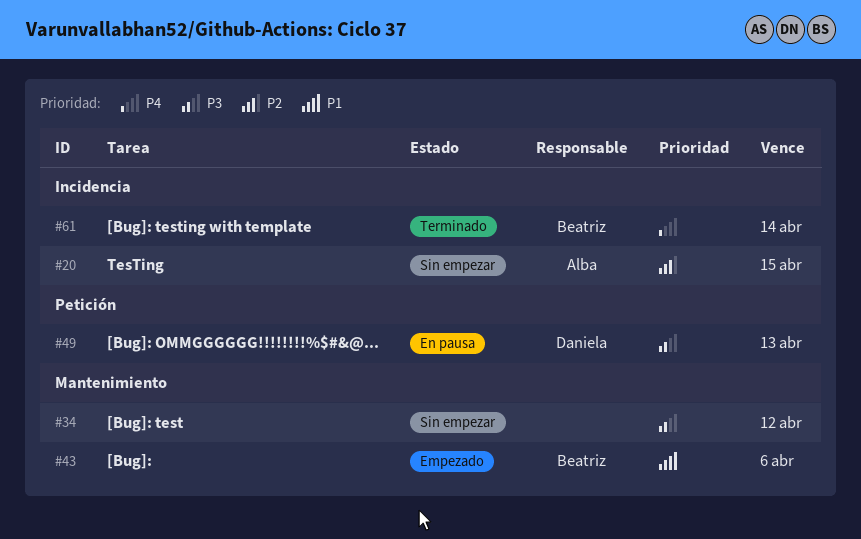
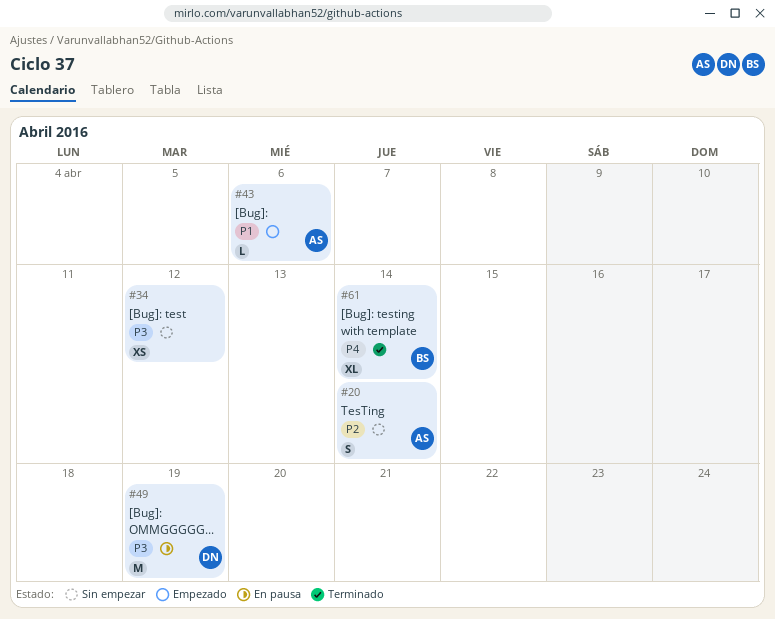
#20, due: Apr 15 -> Apr 14
#43, owner: Beatriz -> Alba
#49, due: Apr 13 -> Apr 19

